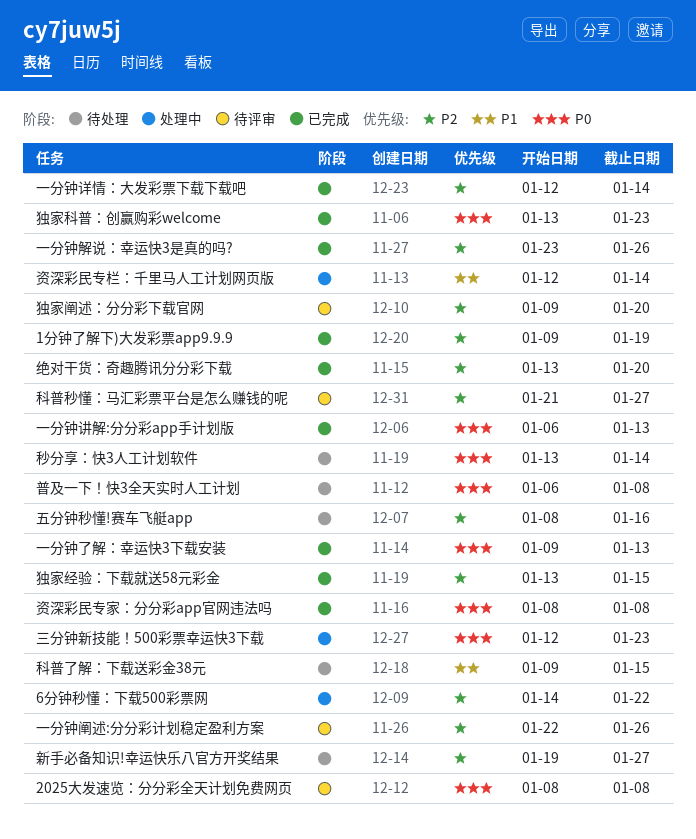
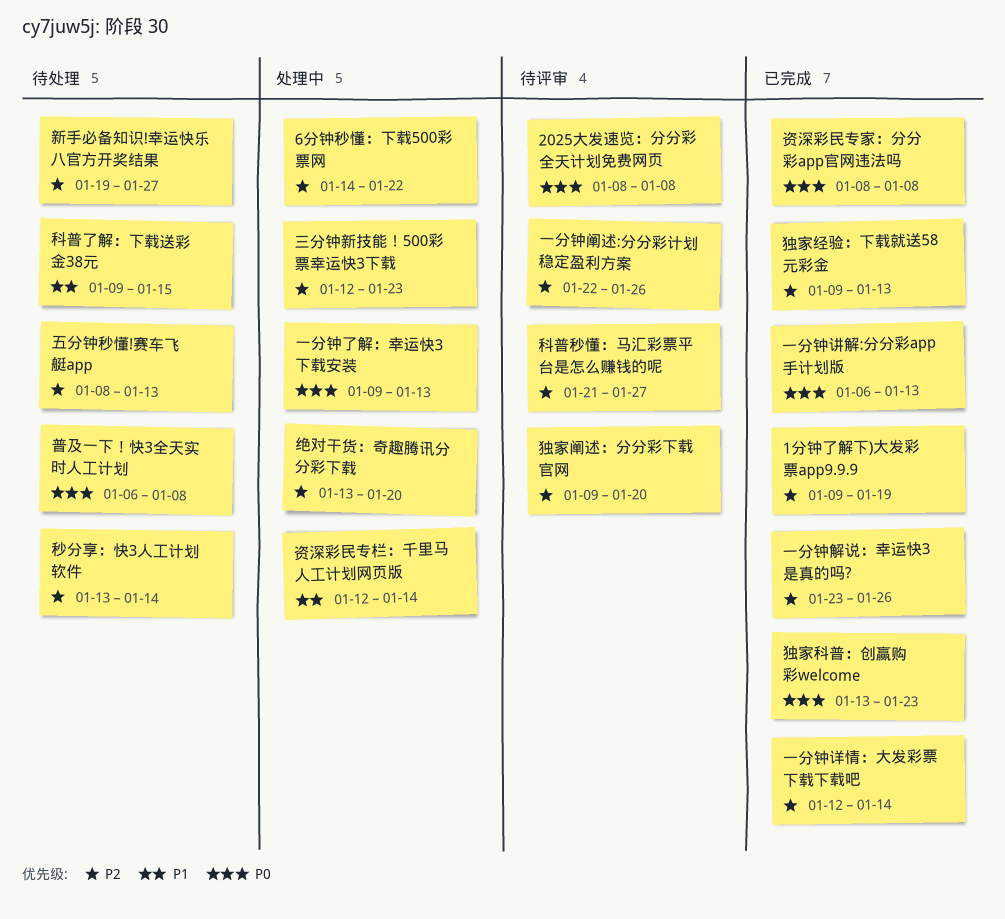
一分钟了解：幸运快3下载安装, status: 已完成 -> 处理中
三分钟新技能！500彩票幸运快3下载, priority: P0 -> P2
五分钟秒懂!赛车飞艇app, due: Jan 16 -> Jan 13
独家经验：下载就送58元彩金, start: Jan 13 -> Jan 9
独家经验：下载就送58元彩金, due: Jan 15 -> Jan 13
秒分享：快3人工计划软件, priority: P0 -> P2
绝对干货：奇趣腾讯分分彩下载, status: 已完成 -> 处理中

